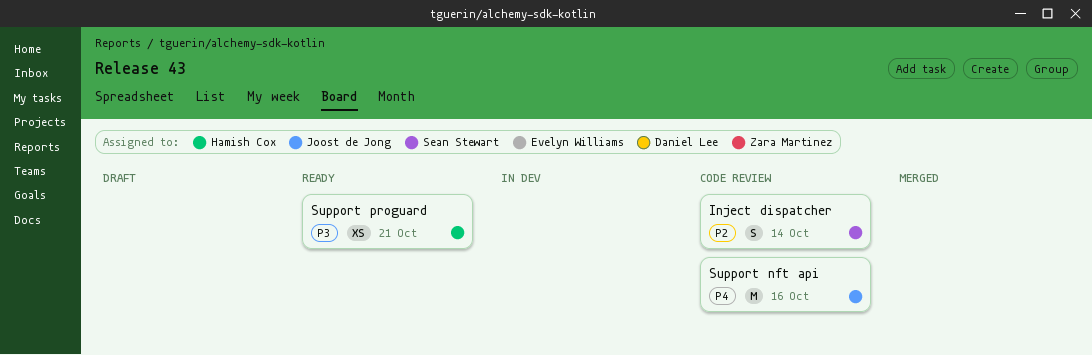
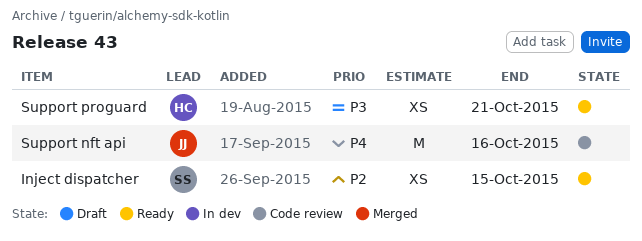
Inject dispatcher, status: Code review -> Ready
Inject dispatcher, estimate: S -> XS
Inject dispatcher, due: Oct 14 -> Oct 15

